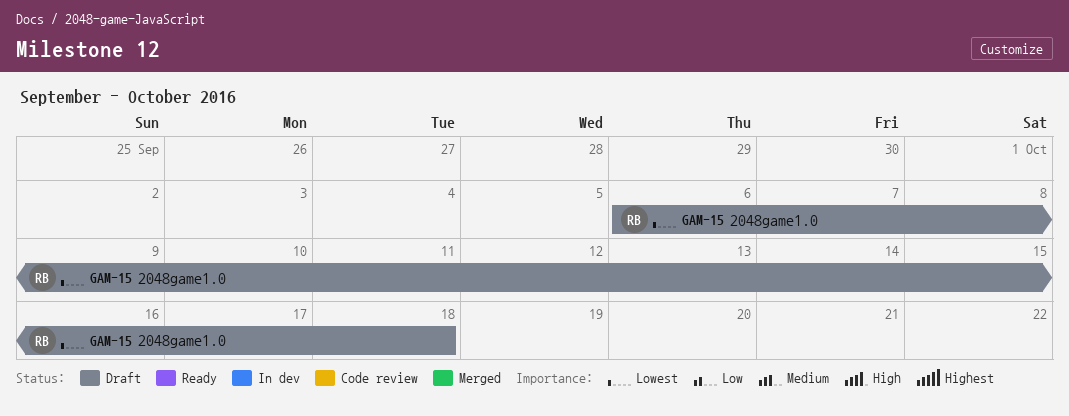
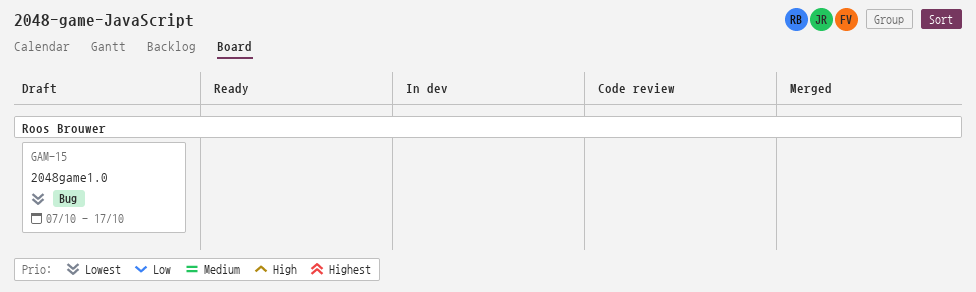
GAM-15, start: Oct 6 -> Oct 7
GAM-15, due: Oct 18 -> Oct 17

